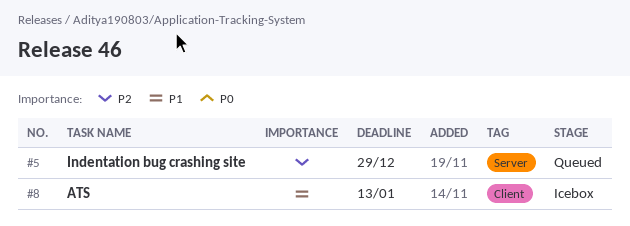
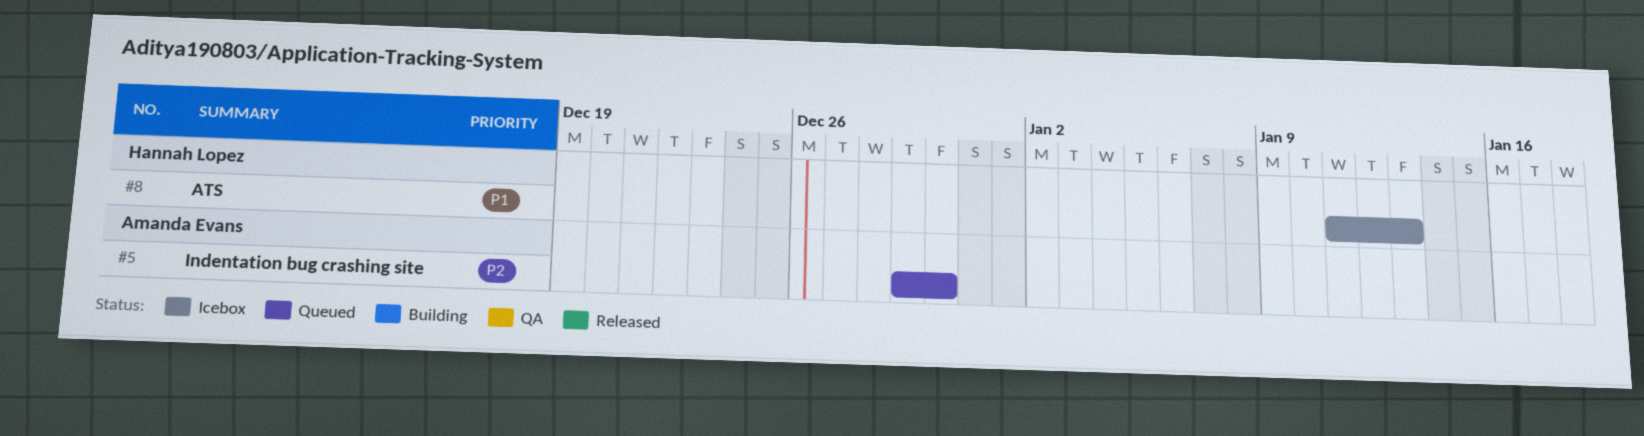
#5, due: Dec 29 -> Dec 30

